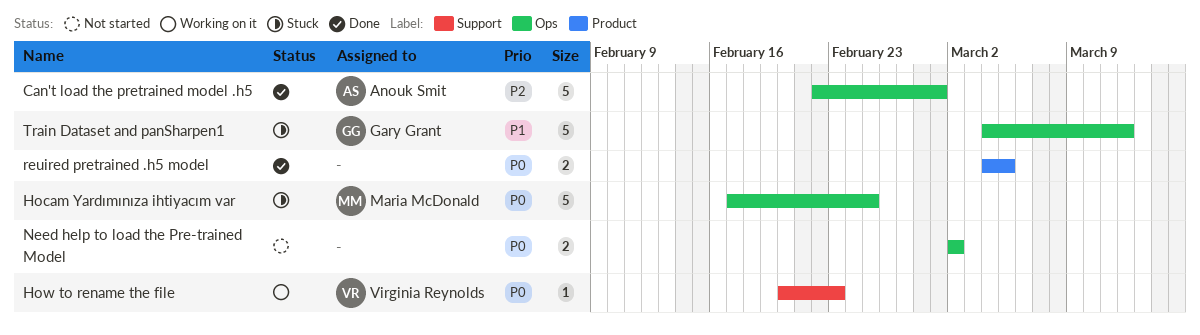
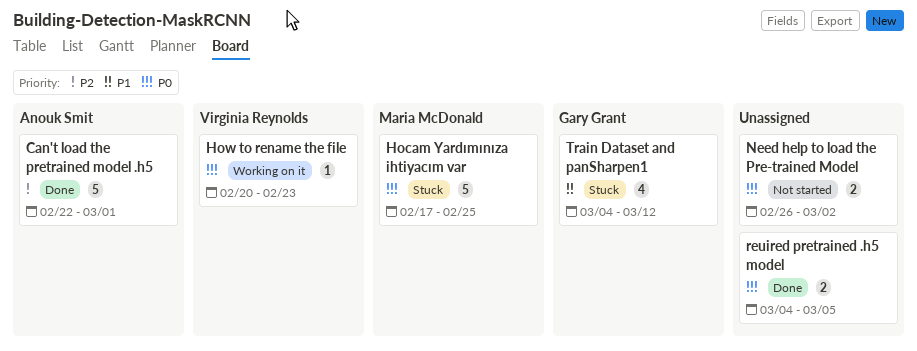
Need help to load the Pre-trained Model, start: Mar 2 -> Feb 26
Train Dataset and panSharpen1, estimate: 5 -> 4

